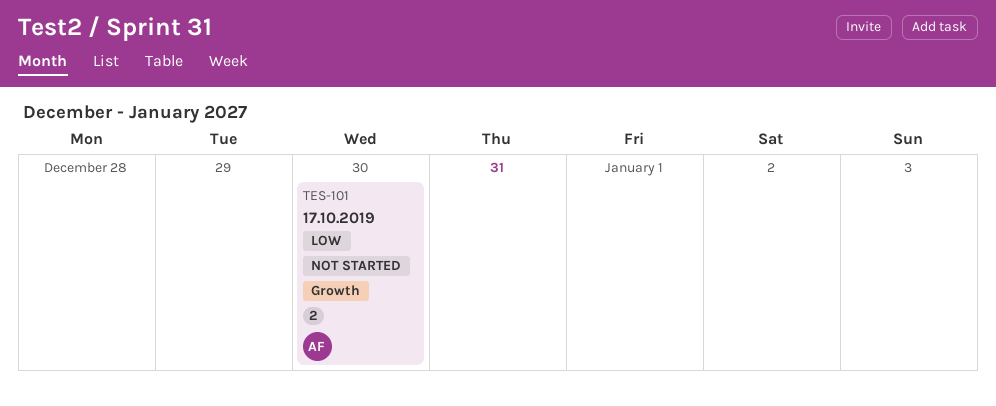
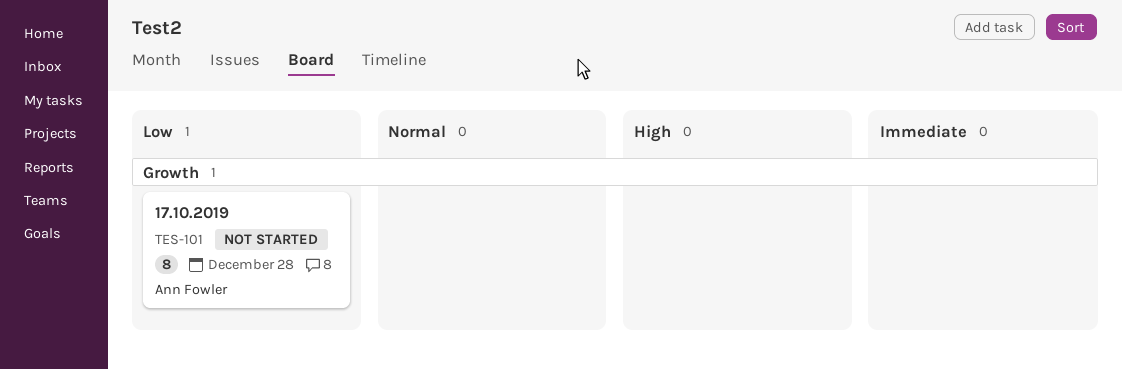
TES-101, estimate: 2 -> 8
TES-101, due: Dec 30 -> Dec 28

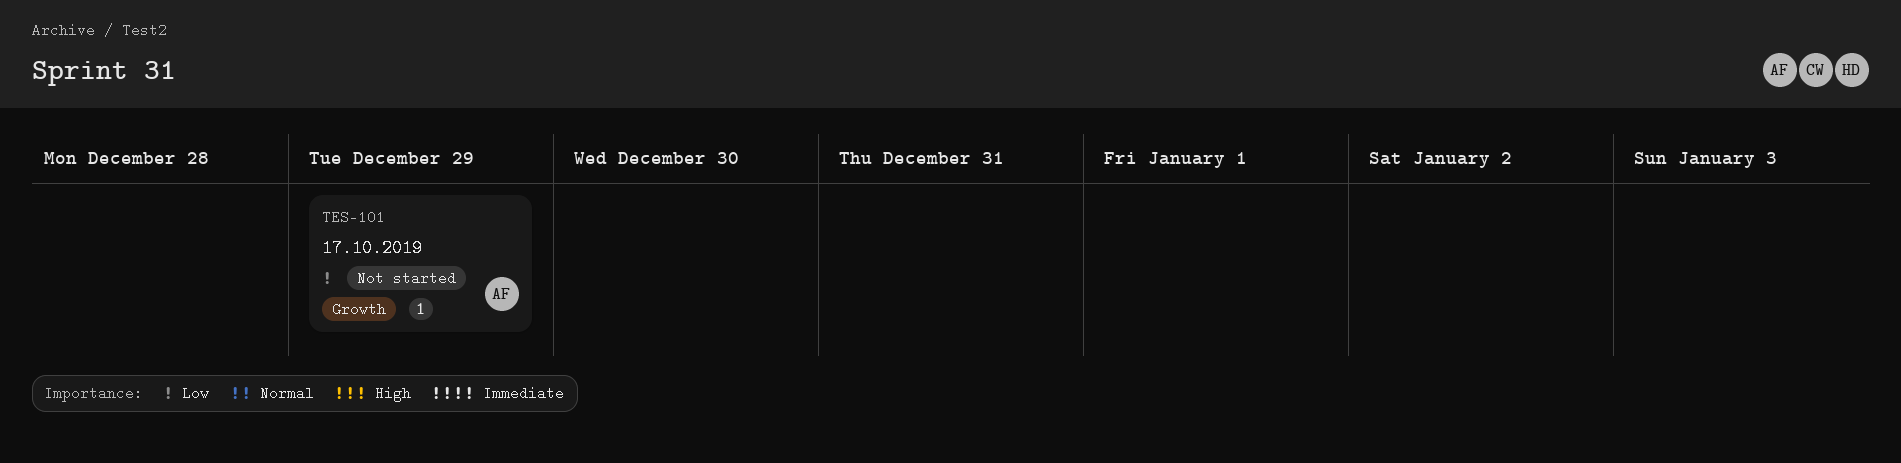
TES-101, estimate: 8 -> 1
TES-101, due: Dec 28 -> Dec 29

